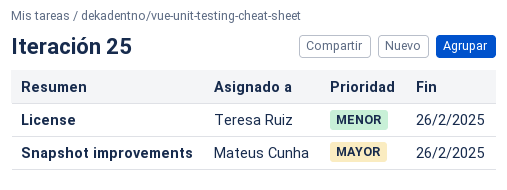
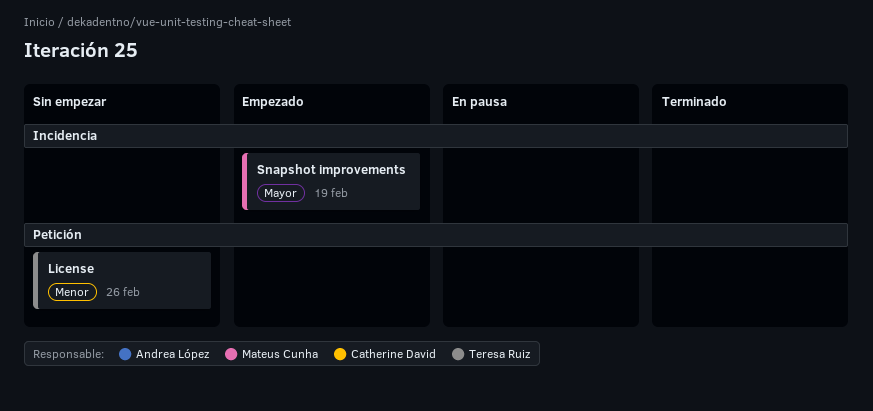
Snapshot improvements, due: Feb 26 -> Feb 19

